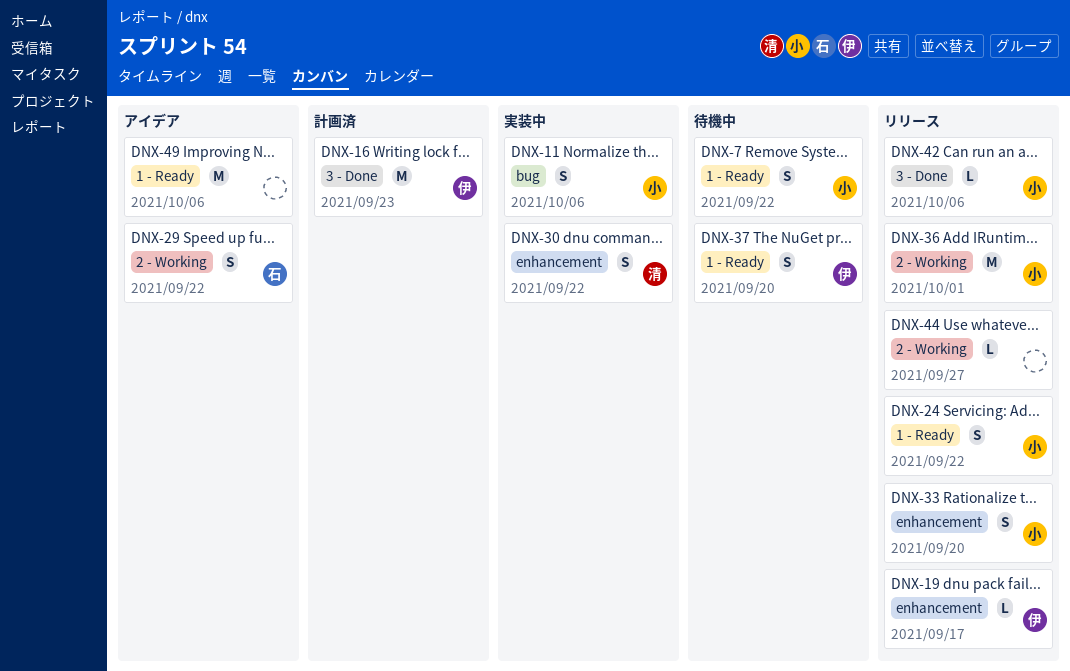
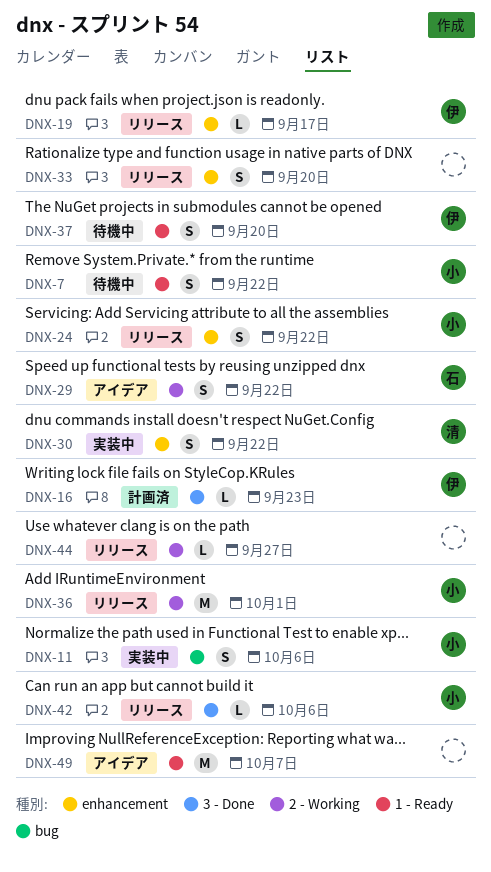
DNX-16, estimate: M -> L
DNX-24, label: 1 - Ready -> enhancement
DNX-33, owner: 小 -> none
DNX-49, due: Oct 6 -> Oct 7

